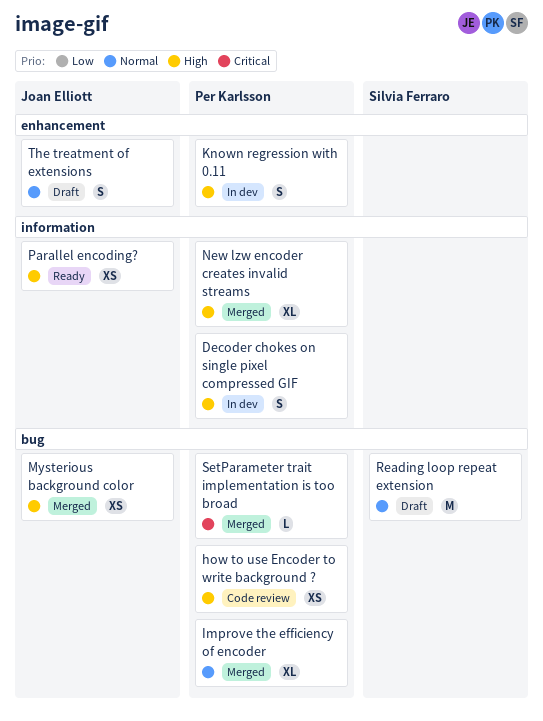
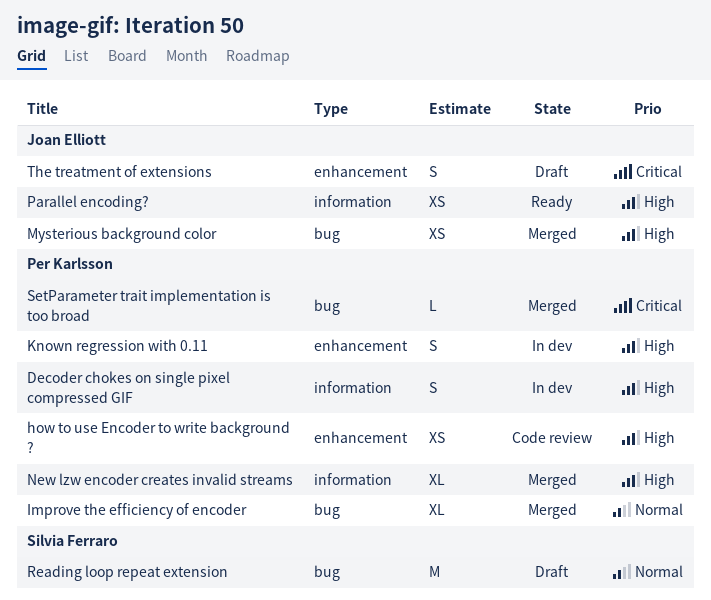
how to use Encoder to write background ?, label: bug -> enhancement
The treatment of extensions, priority: Normal -> Critical

